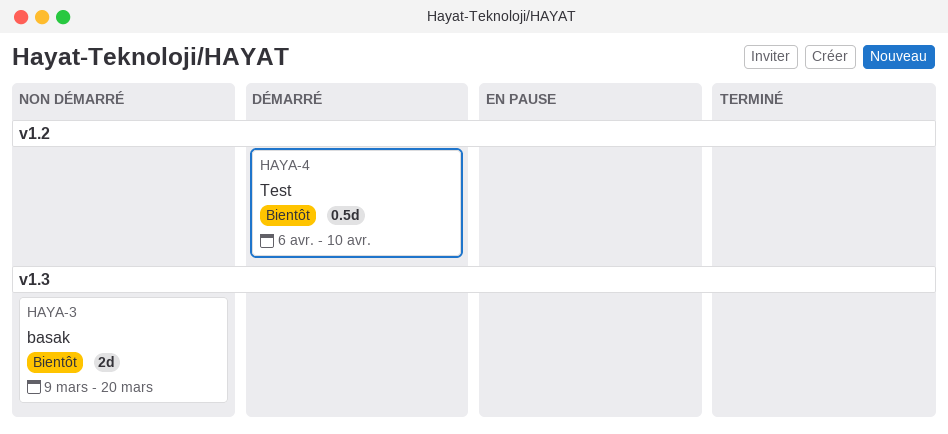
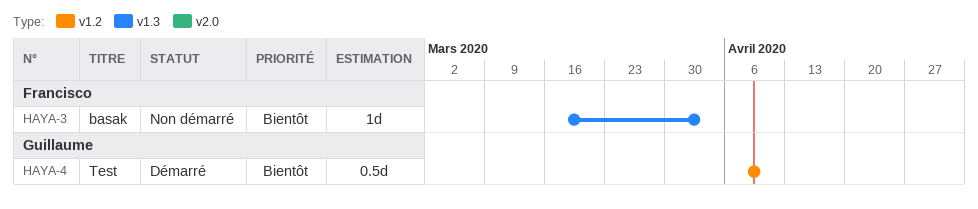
HAYA-3, estimate: 2d -> 1d
HAYA-3, start: Mar 9 -> Mar 16
HAYA-3, due: Mar 20 -> Apr 3

